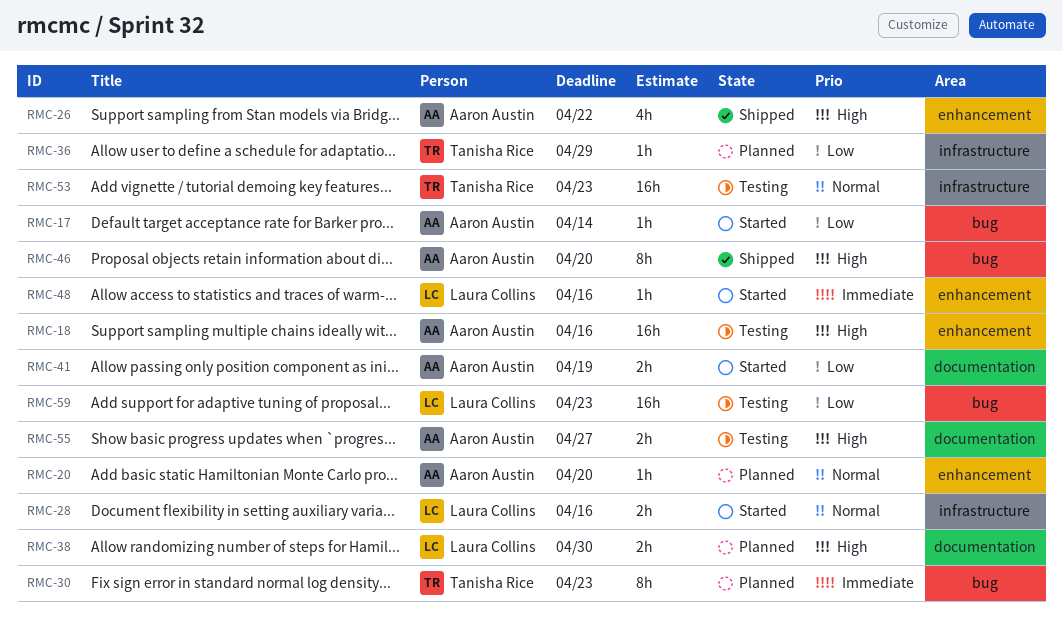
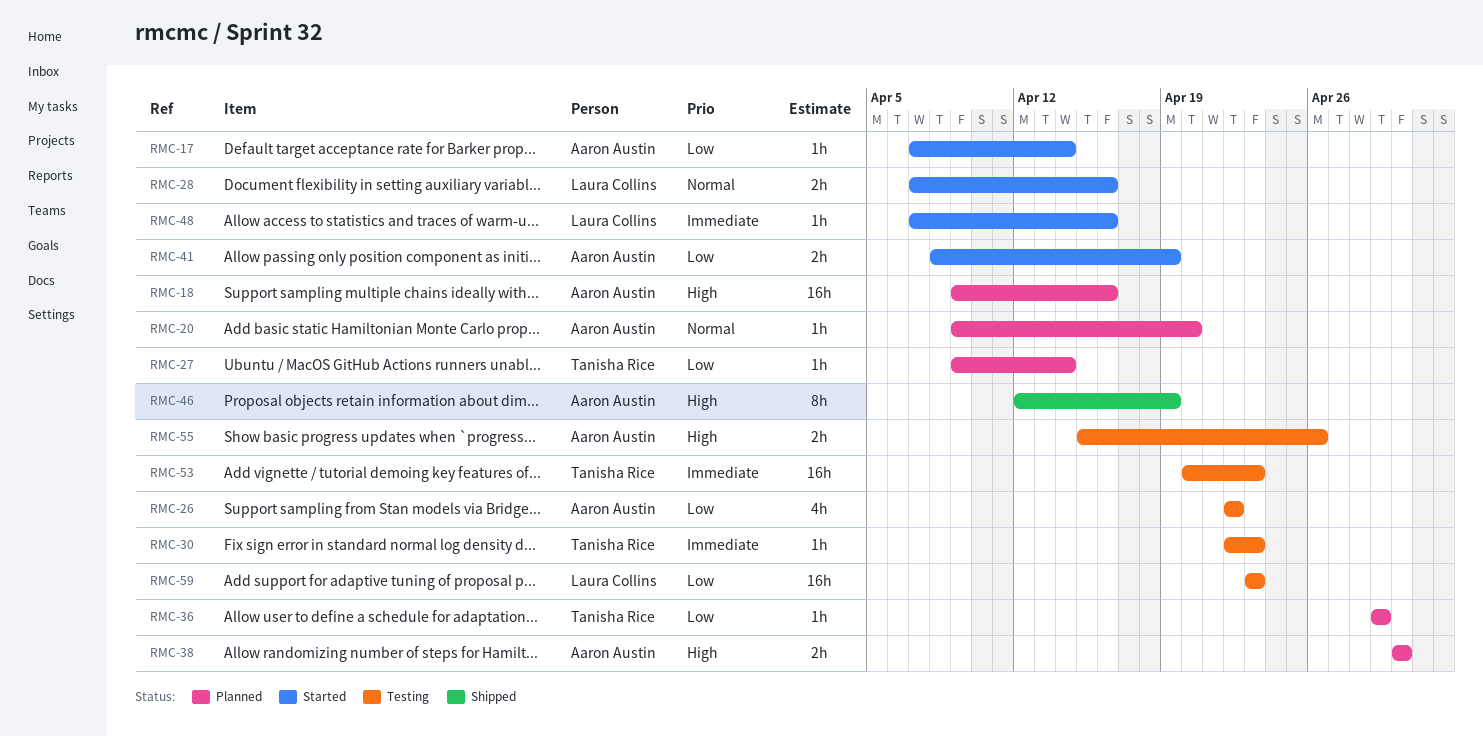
RMC-18, status: Testing -> Planned
RMC-26, status: Shipped -> Testing
RMC-26, priority: High -> Low
RMC-27: none -> present
RMC-30, status: Planned -> Testing
RMC-30, estimate: 8h -> 1h
RMC-38, owner: Laura Collins -> Aaron Austin
RMC-46, due: Apr 20 -> Apr 19
RMC-53, priority: Normal -> Immediate
RMC-55, due: Apr 27 -> Apr 26

